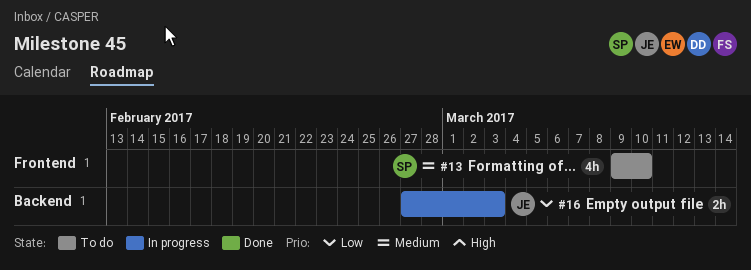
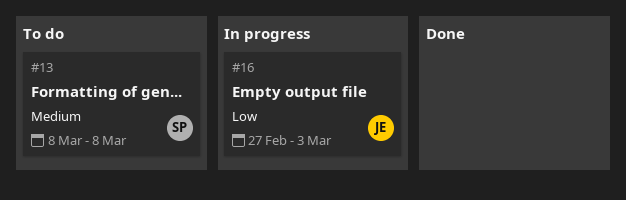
#13, start: Mar 9 -> Mar 8
#13, due: Mar 10 -> Mar 8

